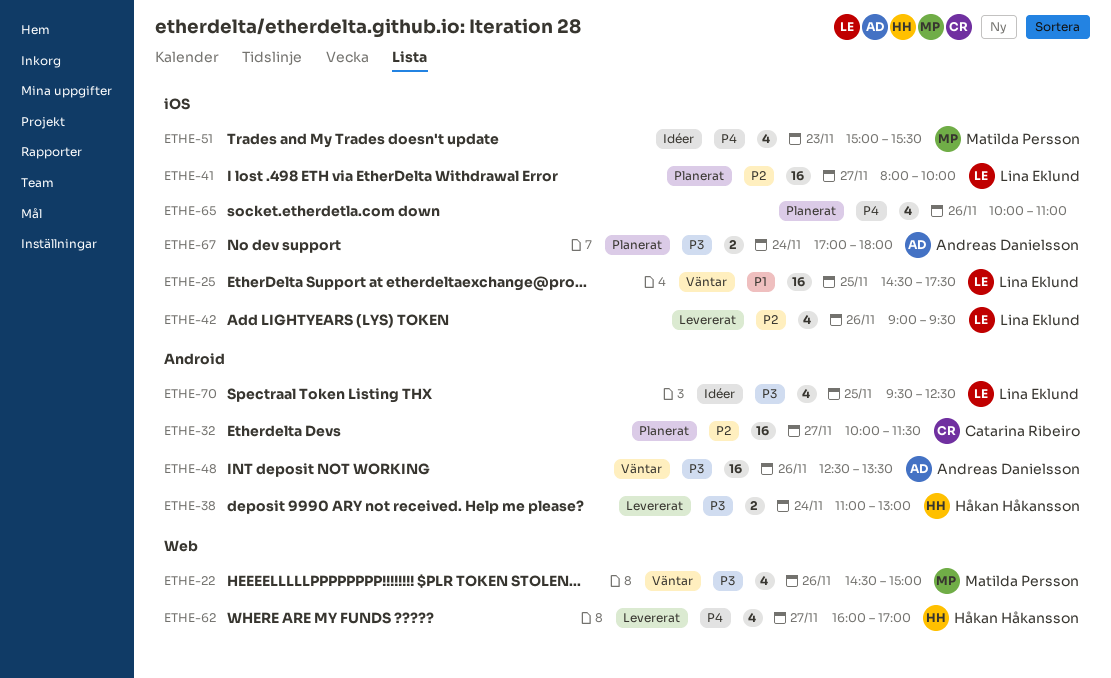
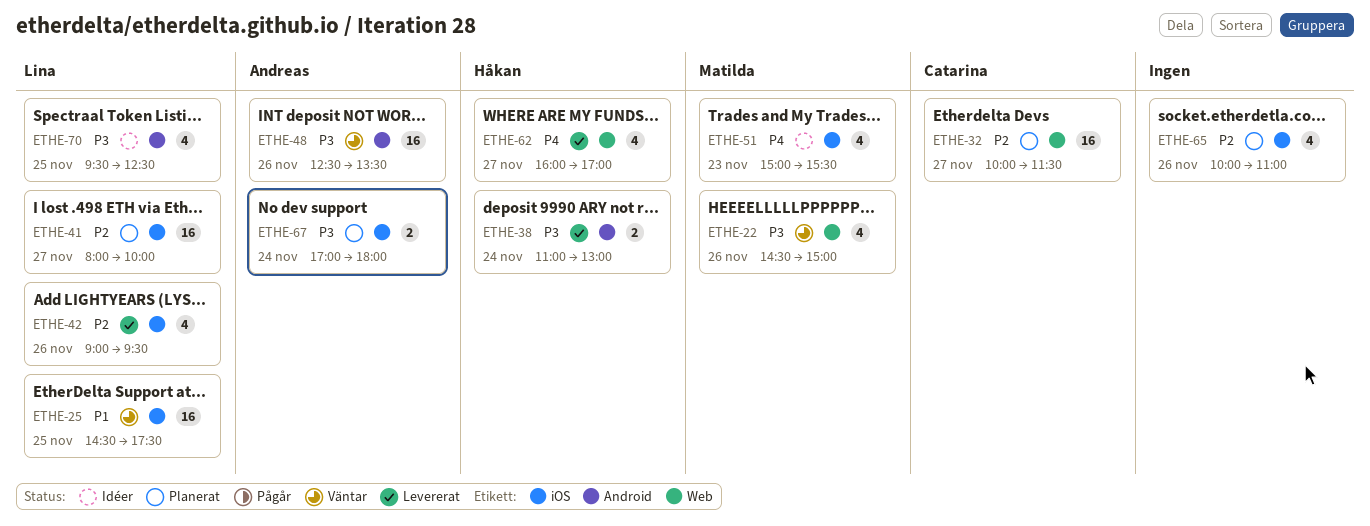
ETHE-32, label: Android -> Web
ETHE-65, priority: P4 -> P2

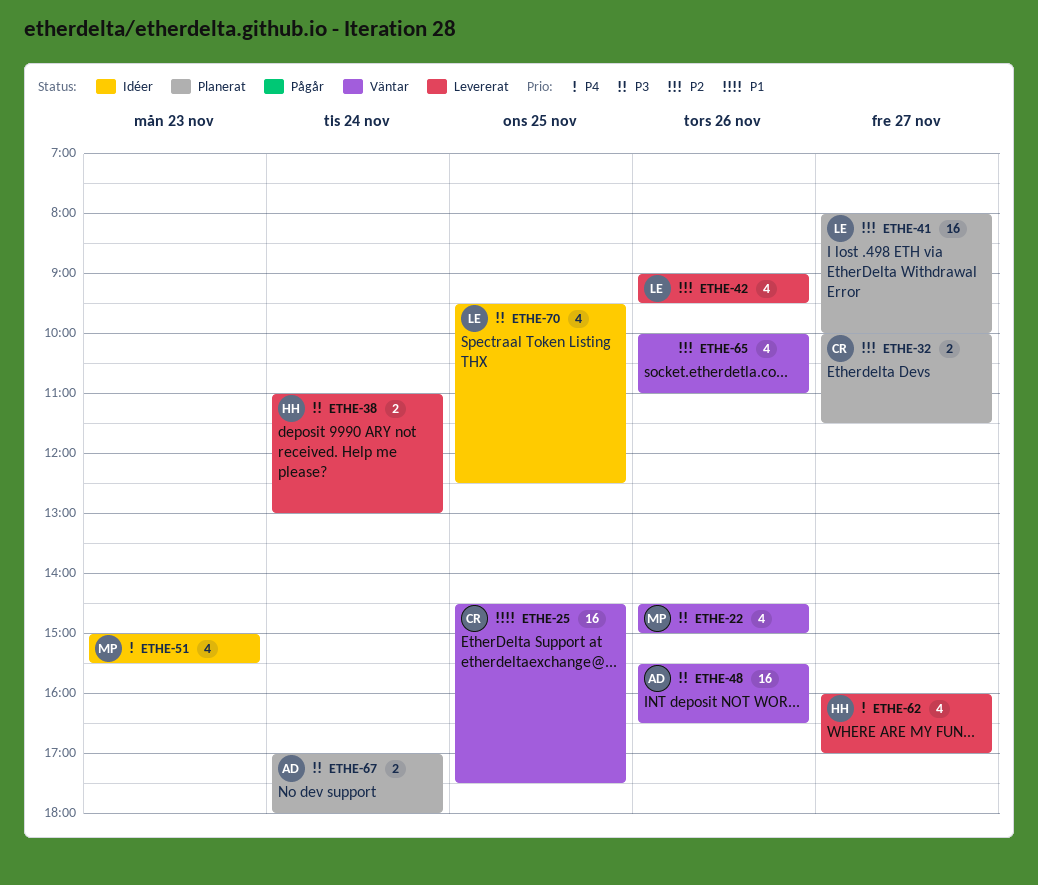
ETHE-25, owner: Lina -> Catarina
ETHE-32, estimate: 16 -> 2
ETHE-48, begins: 12:30 -> 15:30
ETHE-48, ends: 13:30 -> 16:30
ETHE-65, status: Planerat -> Väntar

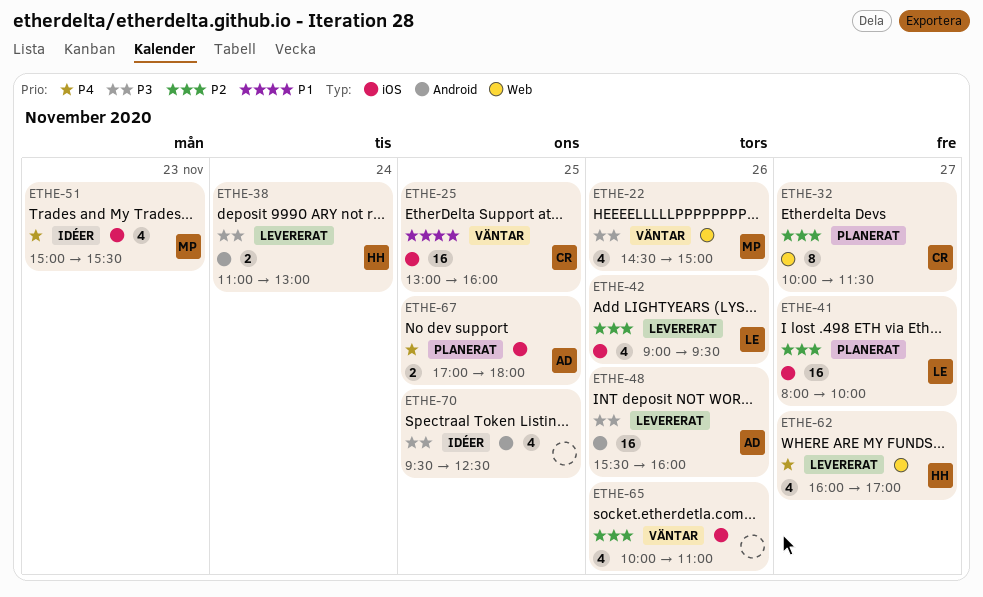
ETHE-25, begins: 14:30 -> 13:00
ETHE-25, ends: 17:30 -> 16:00
ETHE-32, estimate: 2 -> 8
ETHE-48, status: Väntar -> Levererat
ETHE-48, ends: 16:30 -> 16:00
ETHE-67, priority: P3 -> P4
ETHE-67, day: Nov 24 -> Nov 25
ETHE-70, owner: LE -> none

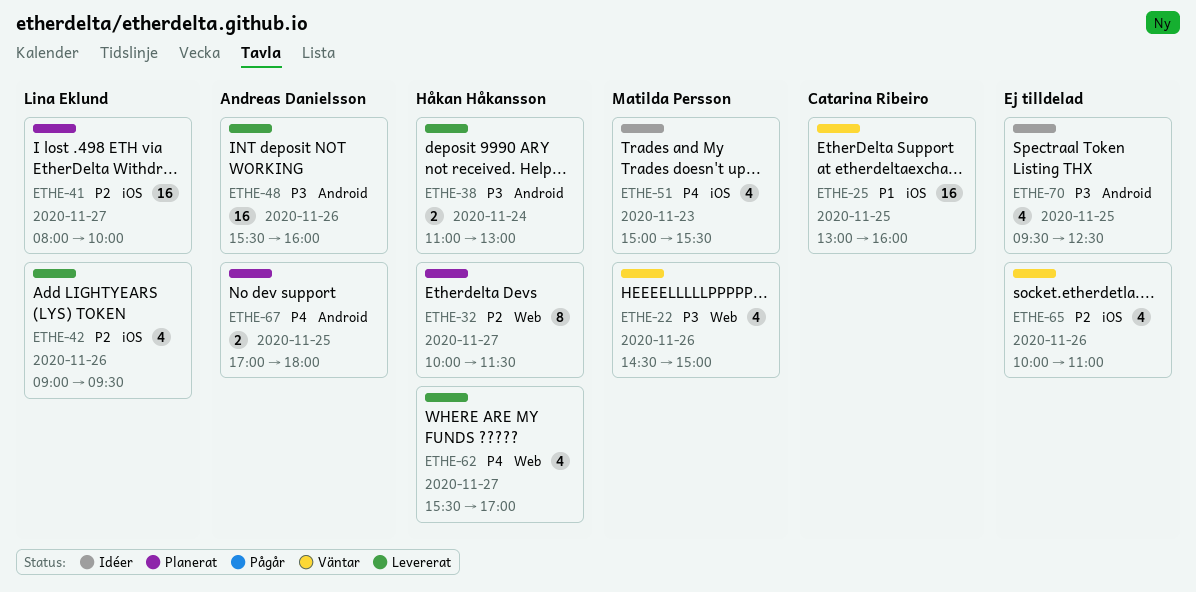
ETHE-32, owner: Catarina Ribeiro -> Håkan Håkansson
ETHE-62, begins: 16:00 -> 15:30
ETHE-67, label: iOS -> Android

